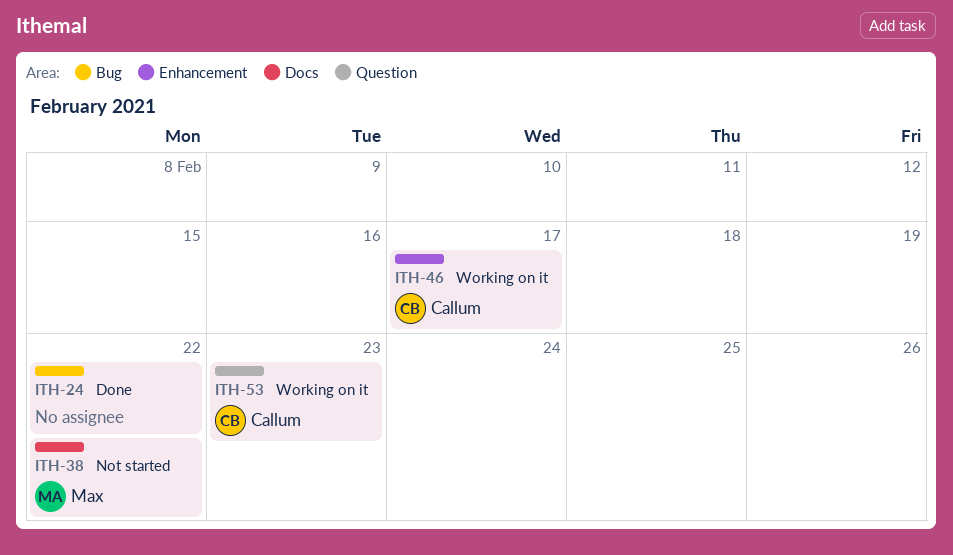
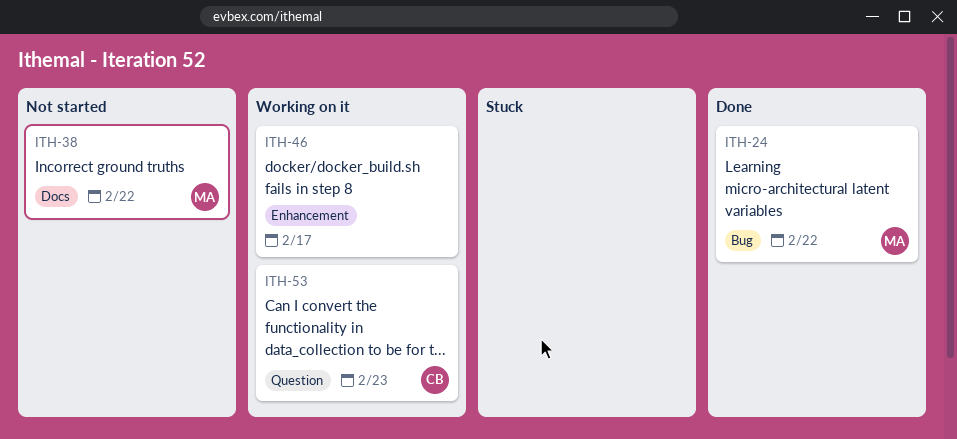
ITH-24, owner: none -> Max
ITH-46, owner: Callum -> none

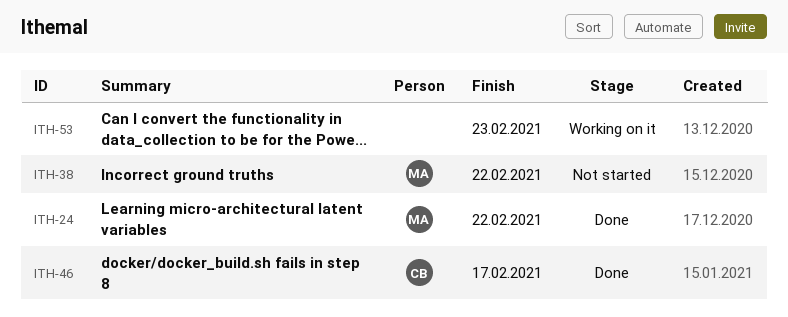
ITH-46, status: Working on it -> Done
ITH-46, owner: none -> CB
ITH-53, owner: CB -> none

